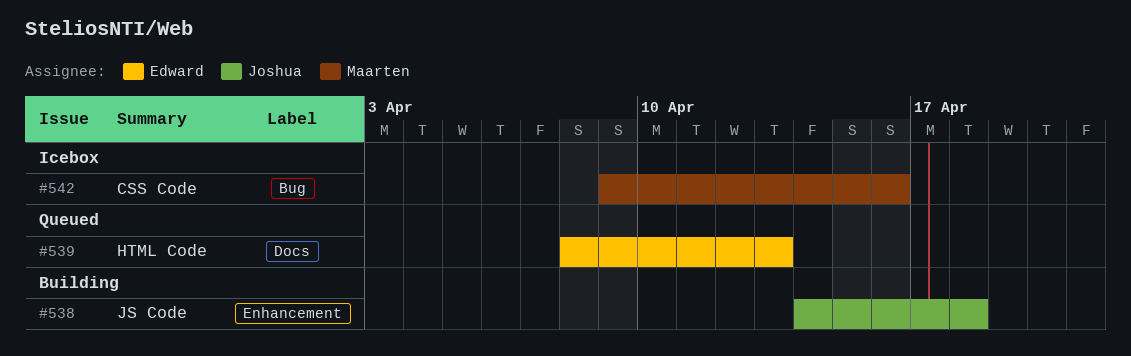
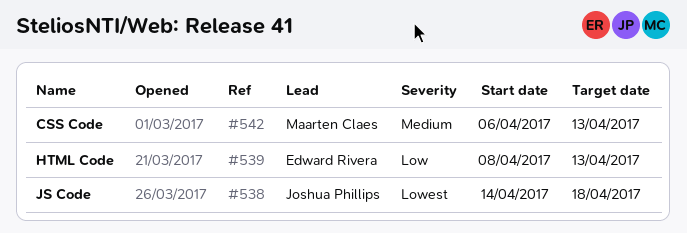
#542, start: Apr 9 -> Apr 6
#542, due: Apr 16 -> Apr 13

